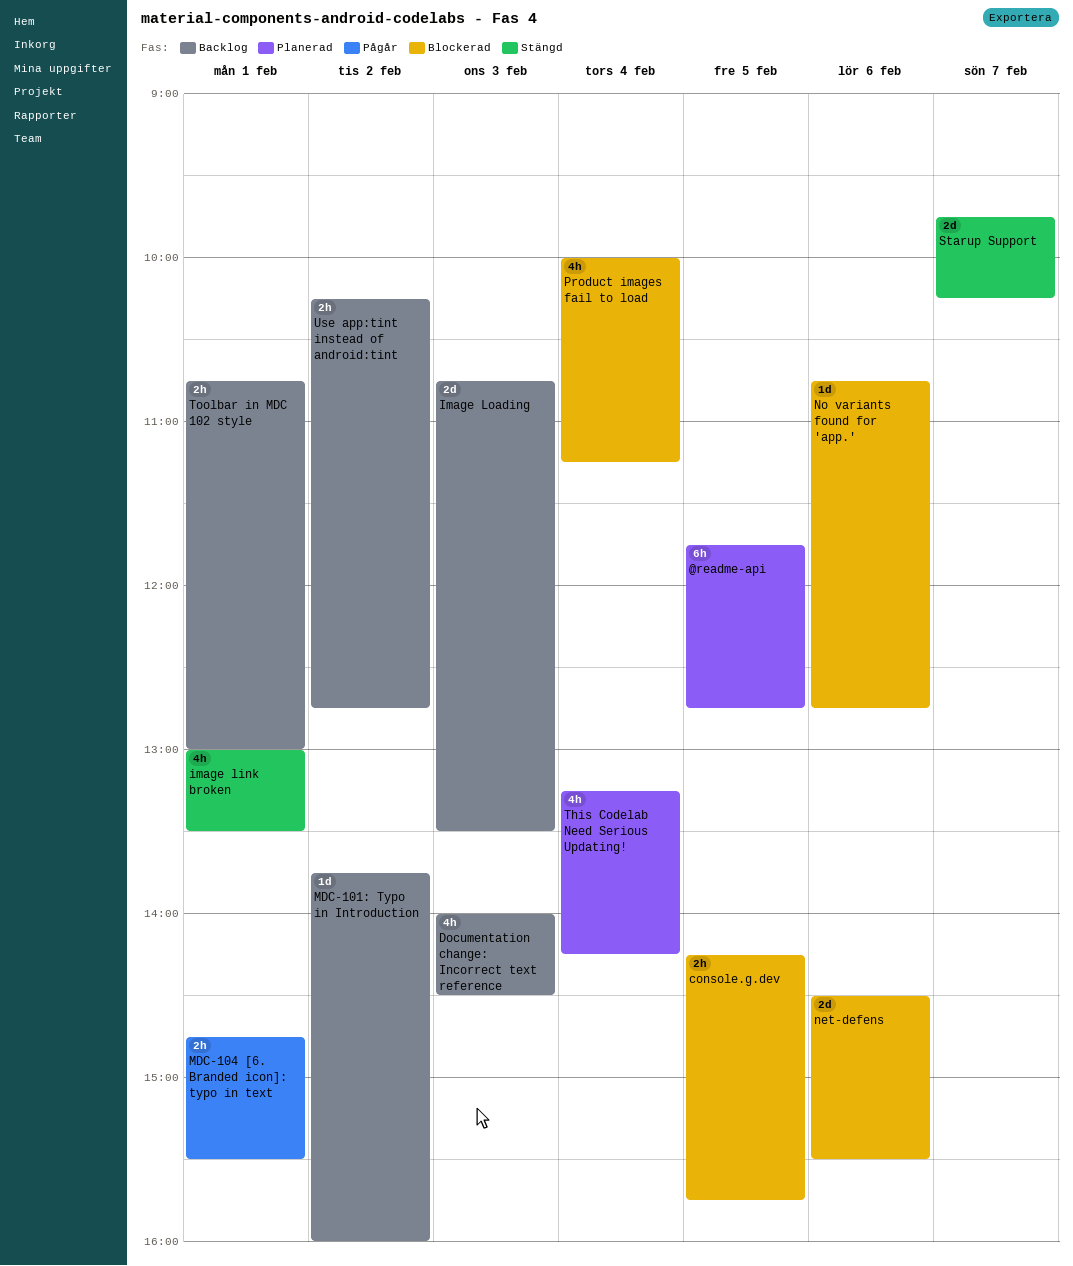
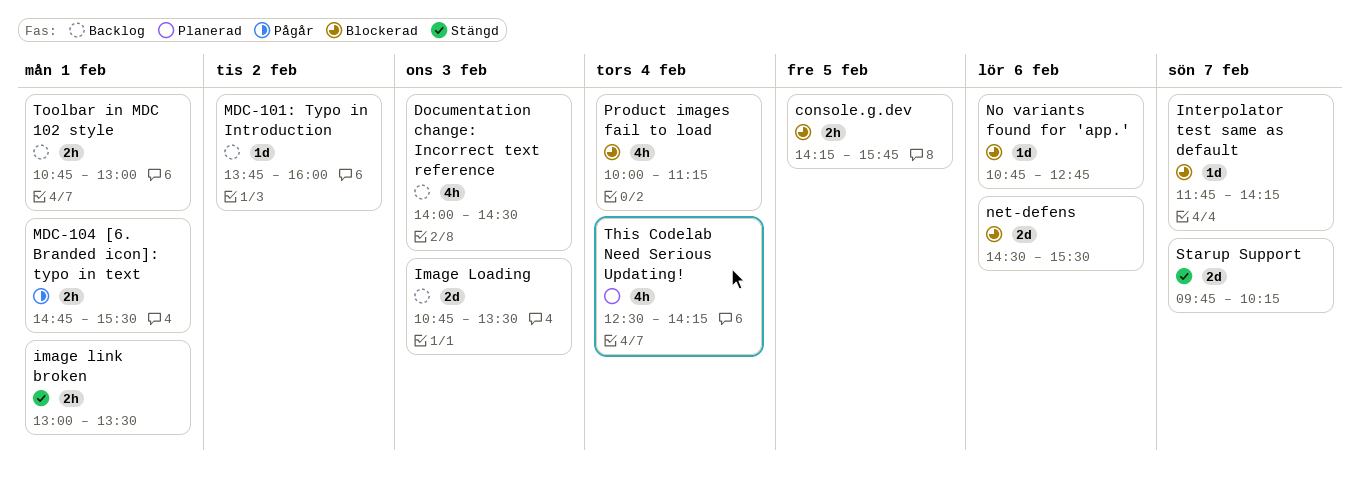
@readme-api: present -> none
image link broken, estimate: 4h -> 2h
Interpolator test same as default: none -> present
This Codelab Need Serious Updating!, begins: 13:15 -> 12:30
Use app:tint instead of android:tint: present -> none

